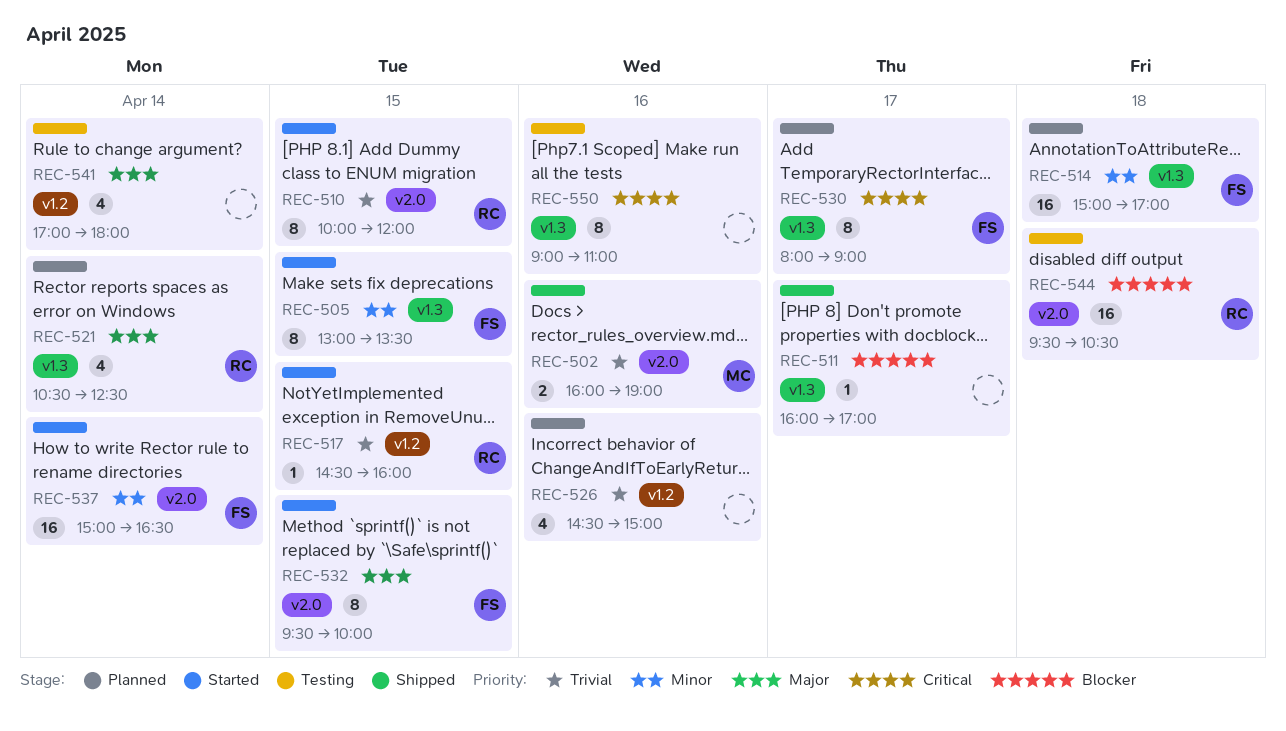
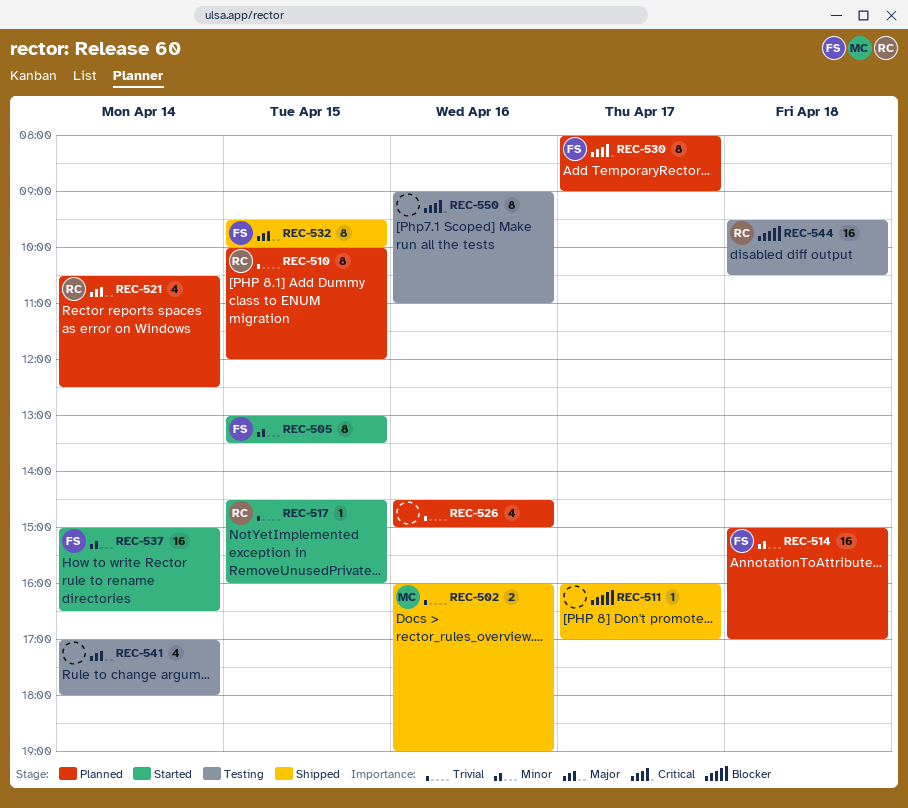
REC-510, status: Started -> Planned
REC-532, status: Started -> Shipped

